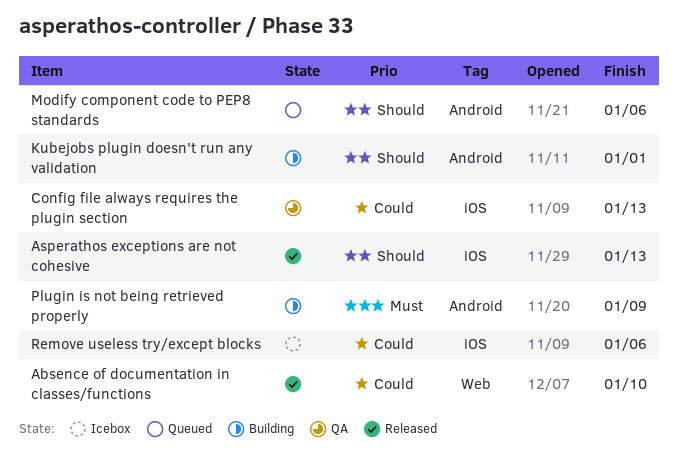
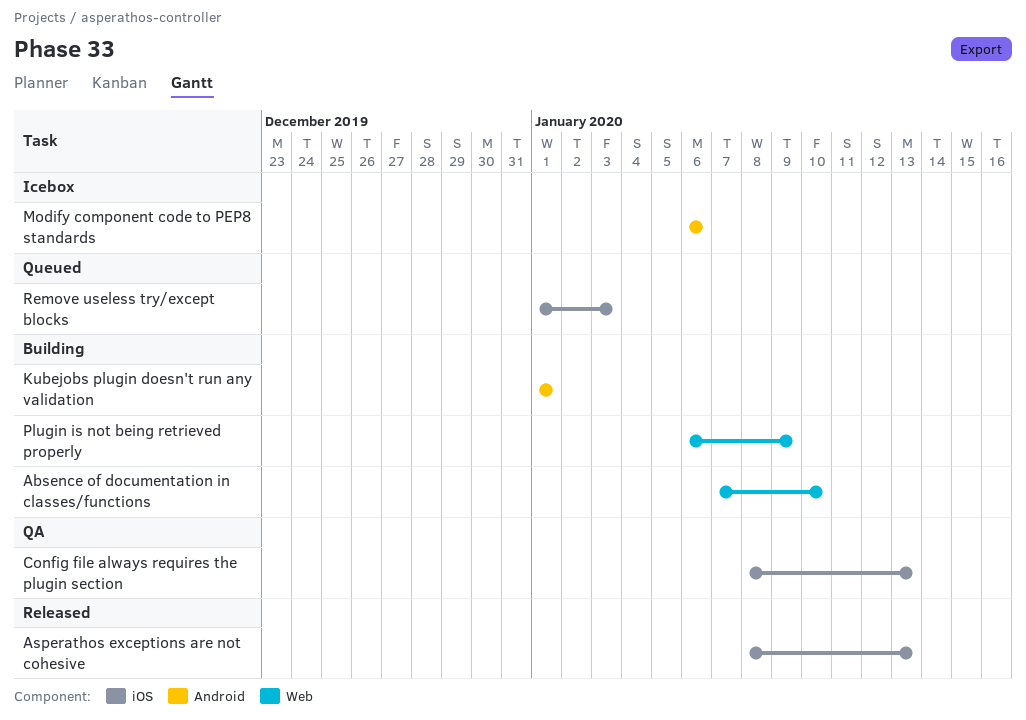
Absence of documentation in classes/functions, status: Released -> Building
Modify component code to PEP8 standards, status: Queued -> Icebox
Plugin is not being retrieved properly, label: Android -> Web
Remove useless try/except blocks, status: Icebox -> Queued
Remove useless try/except blocks, due: Jan 6 -> Jan 3

